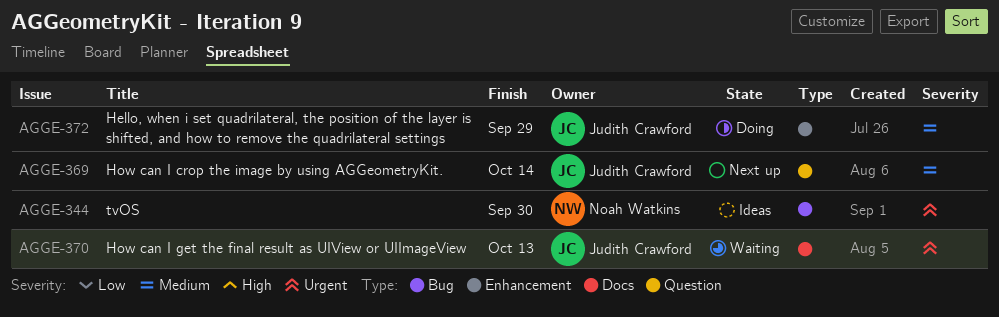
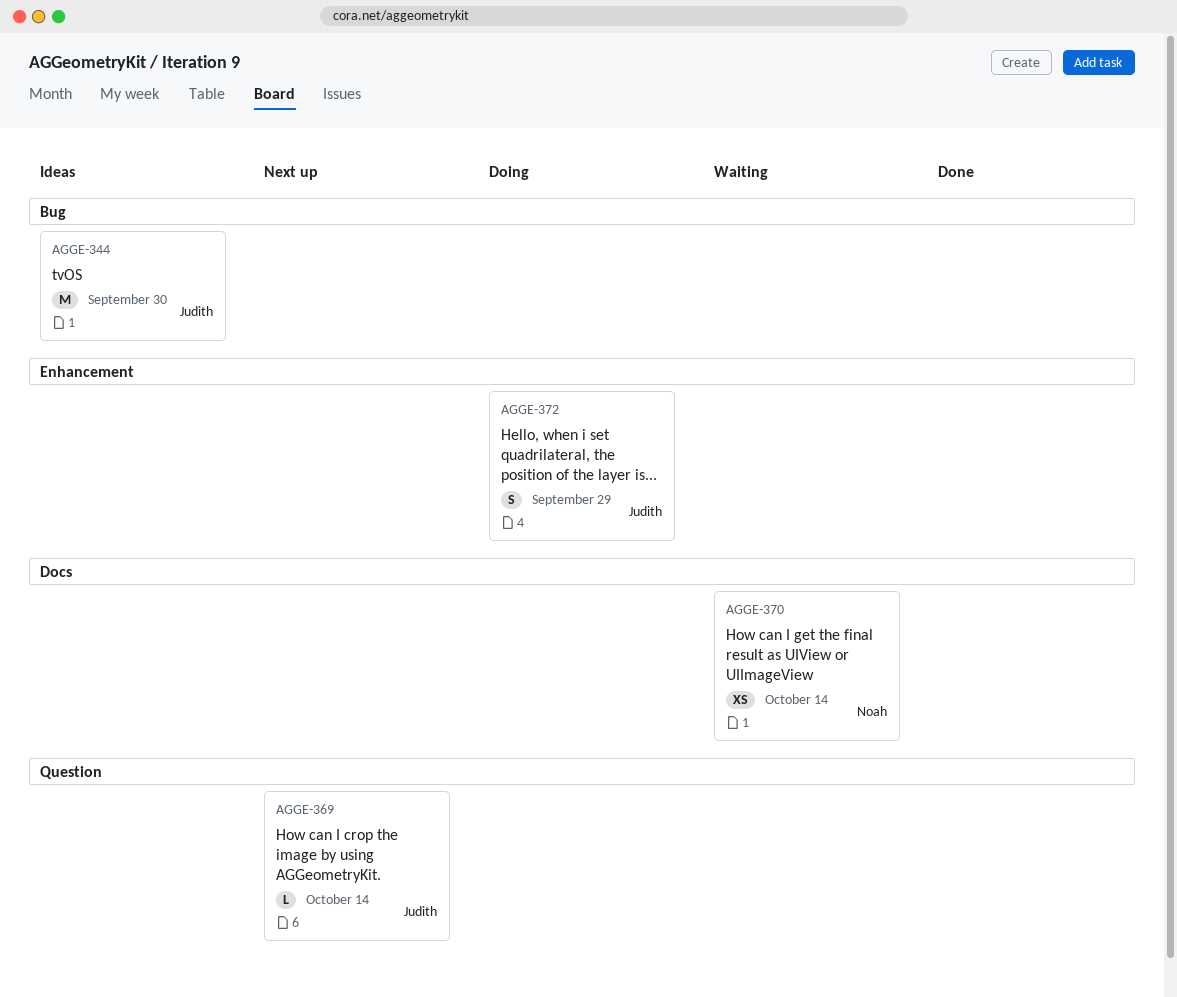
AGGE-344, owner: Noah Watkins -> Judith Crawford
AGGE-370, owner: Judith Crawford -> Noah Watkins
AGGE-370, due: Oct 13 -> Oct 14

